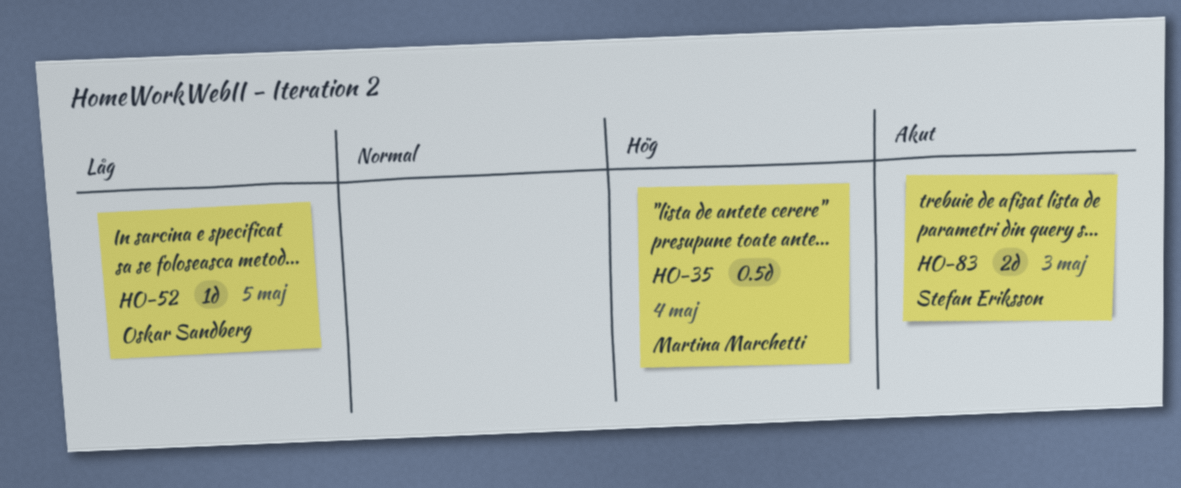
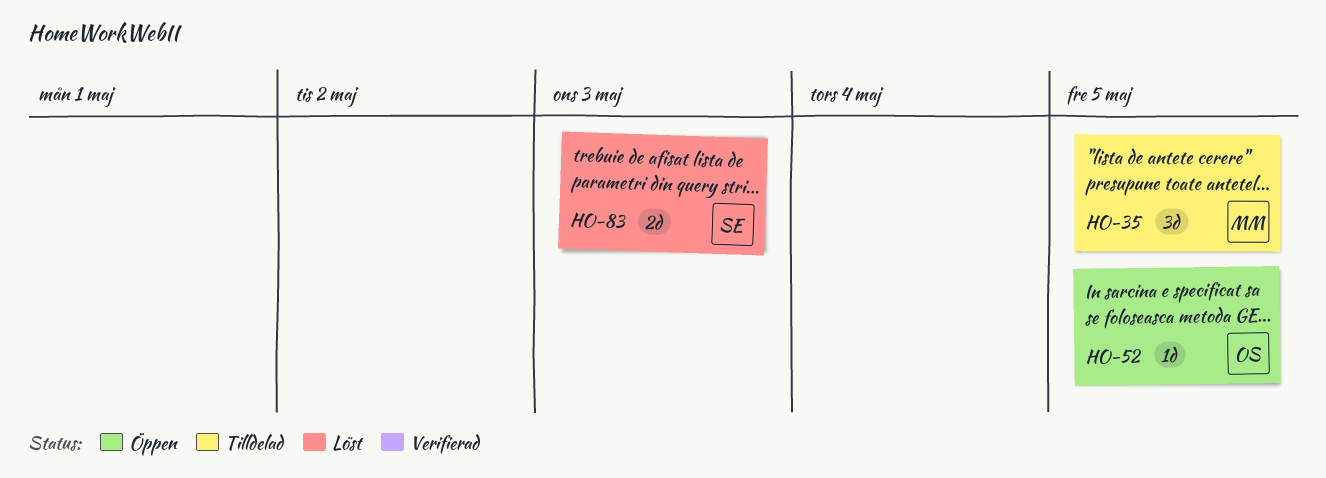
HO-35, estimate: 0.5d -> 3d
HO-35, due: May 4 -> May 5

